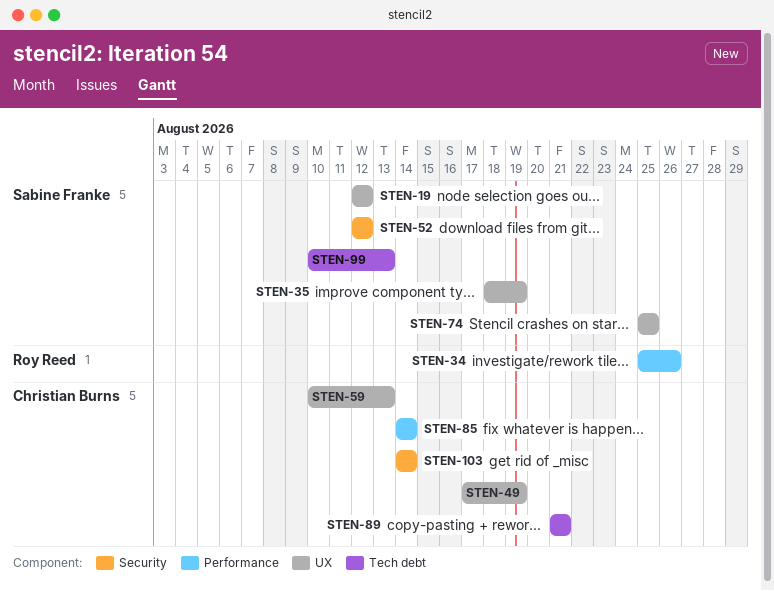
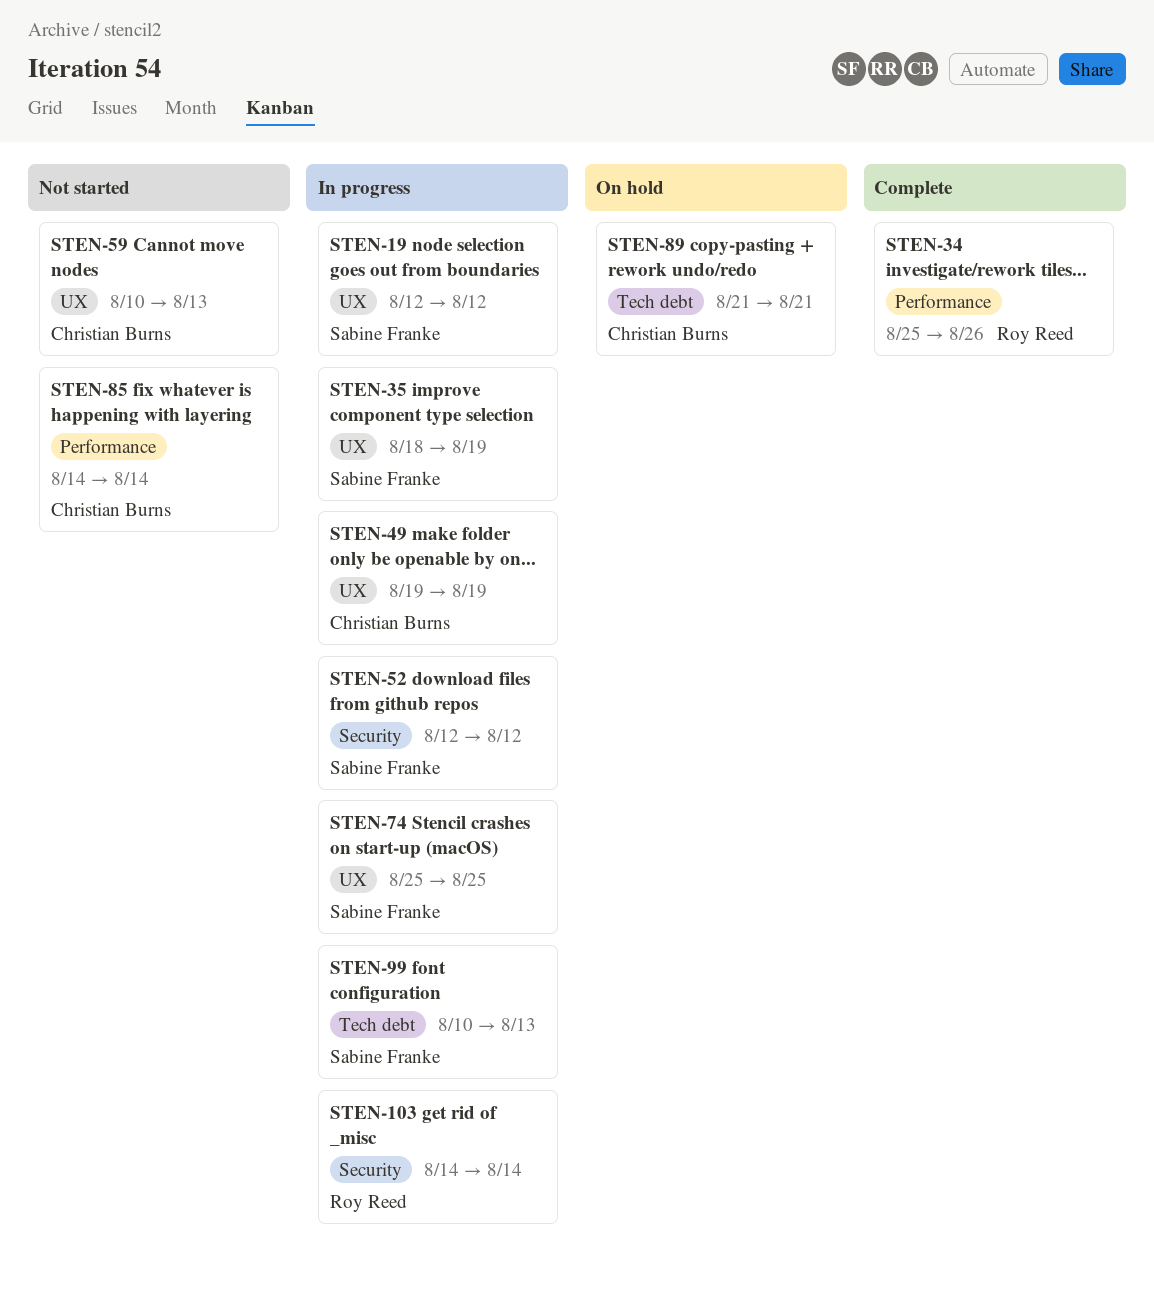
STEN-49, start: Aug 17 -> Aug 19
STEN-103, owner: Christian Burns -> Roy Reed

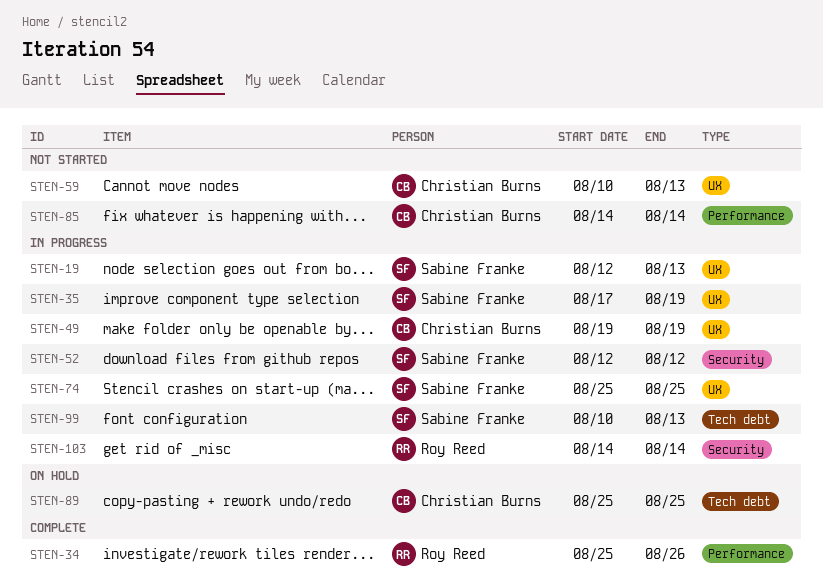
STEN-19, due: Aug 12 -> Aug 13
STEN-35, start: Aug 18 -> Aug 17
STEN-89, start: Aug 21 -> Aug 25
STEN-89, due: Aug 21 -> Aug 25

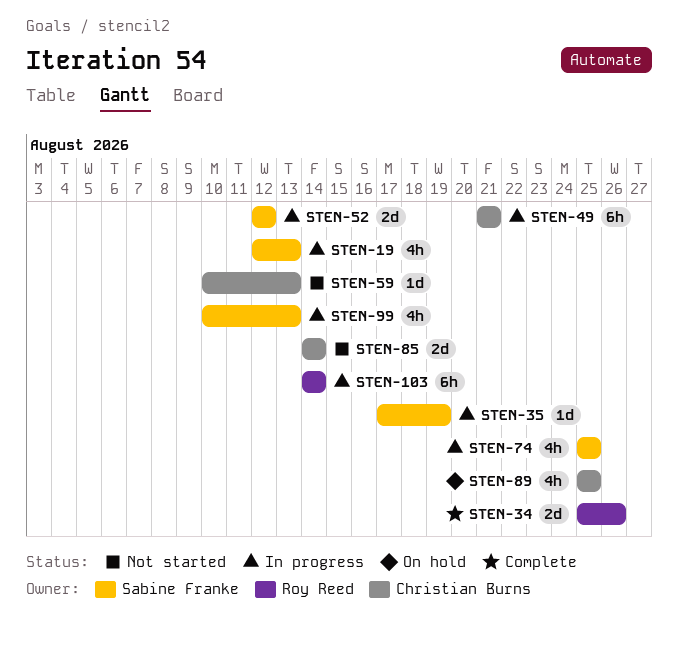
STEN-49, start: Aug 19 -> Aug 21
STEN-49, due: Aug 19 -> Aug 21

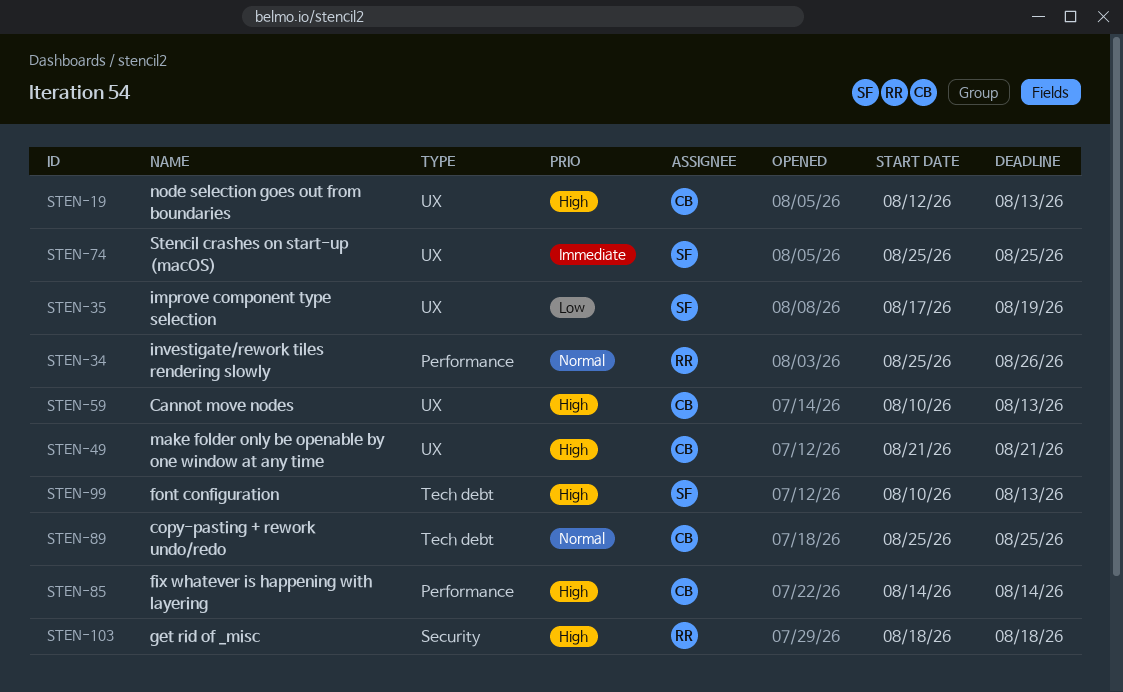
STEN-19, owner: Sabine Franke -> Christian Burns
STEN-52: present -> none
STEN-103, start: Aug 14 -> Aug 18
STEN-103, due: Aug 14 -> Aug 18

